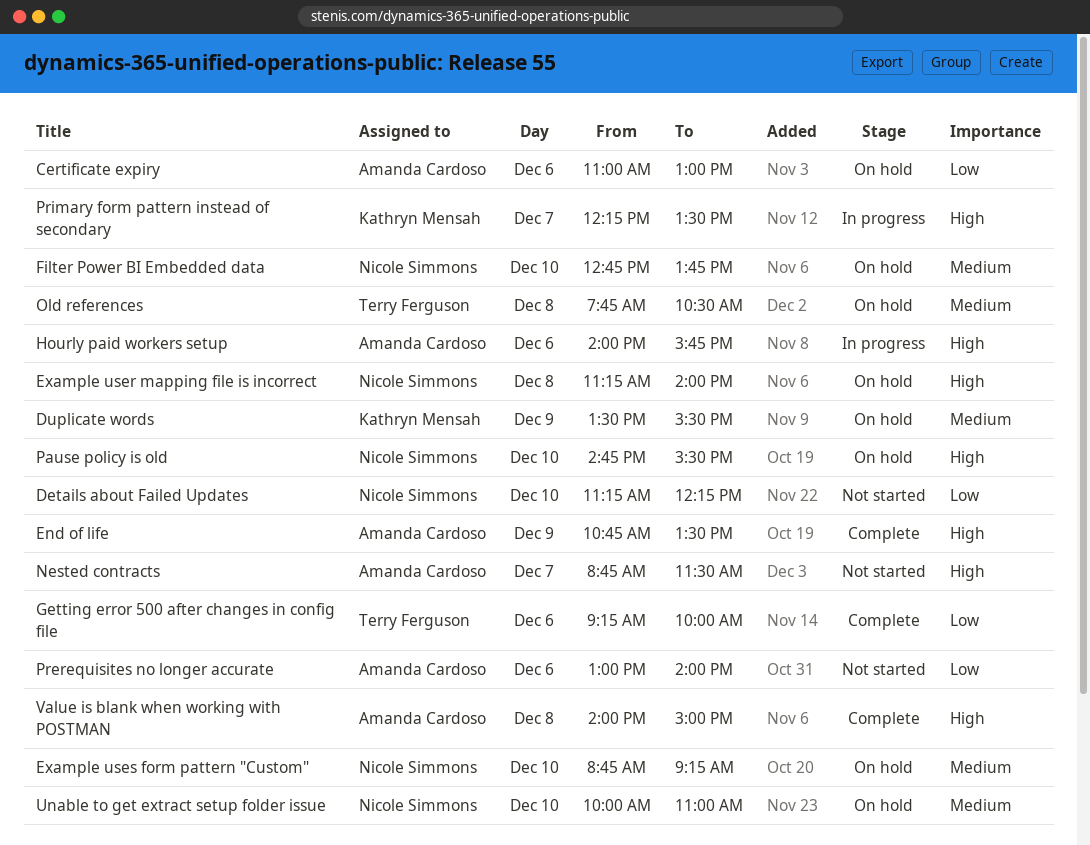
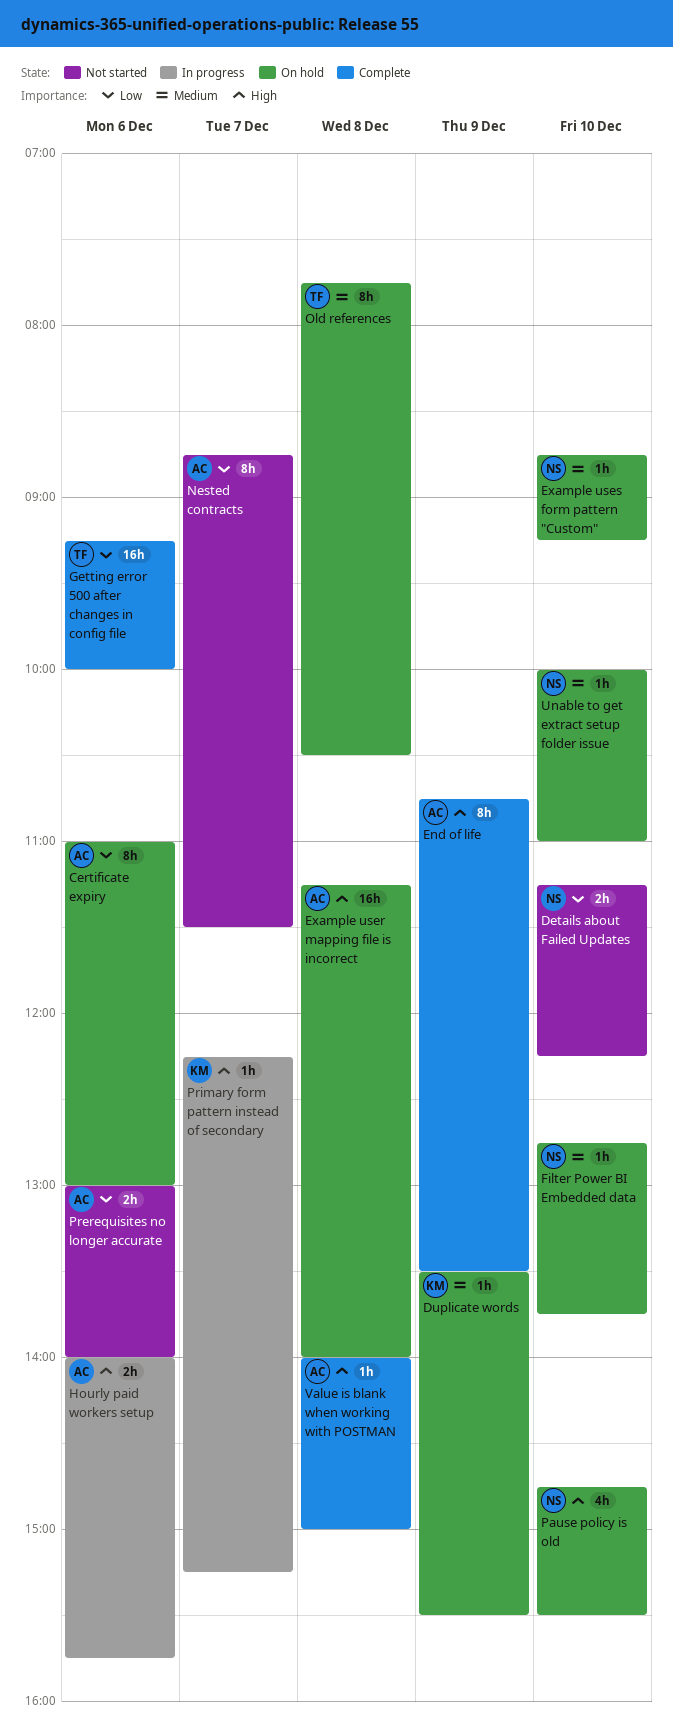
Example user mapping file is incorrect, owner: Nicole Simmons -> Amanda Cardoso
Nested contracts, priority: High -> Low
Primary form pattern instead of secondary, ends: 13:30 -> 15:15

